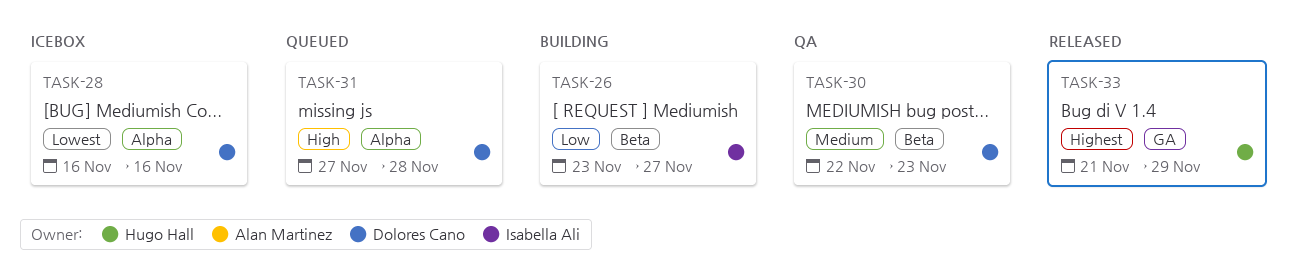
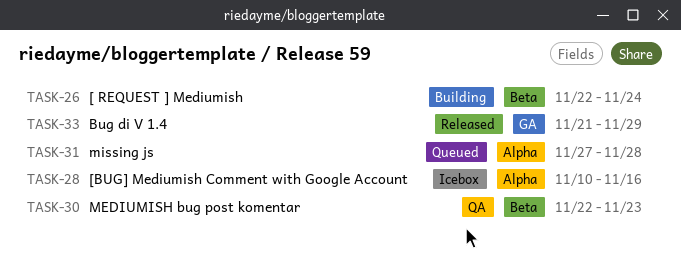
TASK-26, start: Nov 23 -> Nov 22
TASK-26, due: Nov 27 -> Nov 24
TASK-28, start: Nov 16 -> Nov 10

